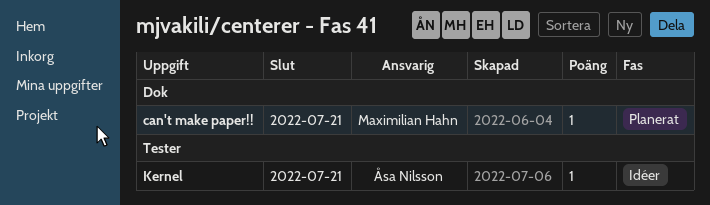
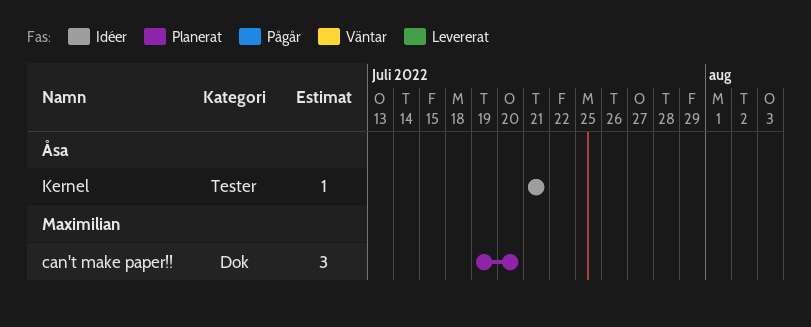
can't make paper!!, estimate: 1 -> 3
can't make paper!!, due: Jul 21 -> Jul 20

